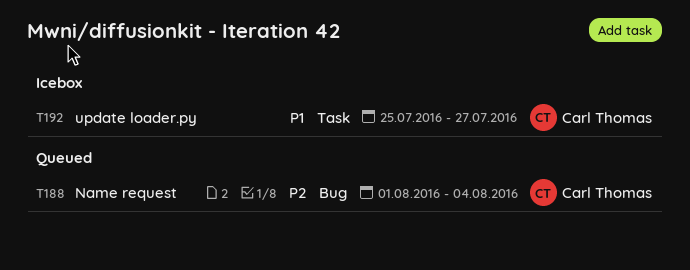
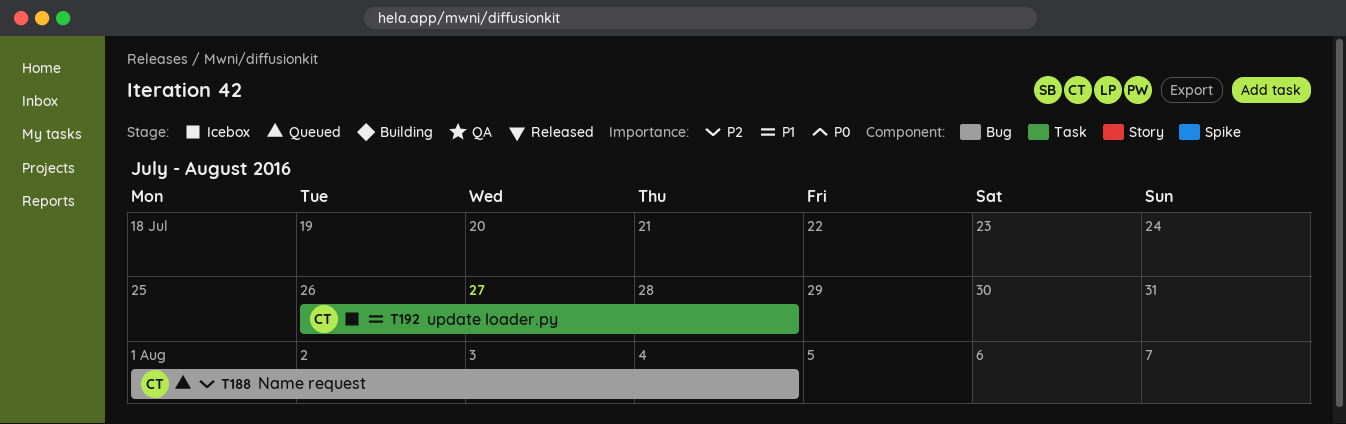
T192, start: Jul 25 -> Jul 26
T192, due: Jul 27 -> Jul 28

